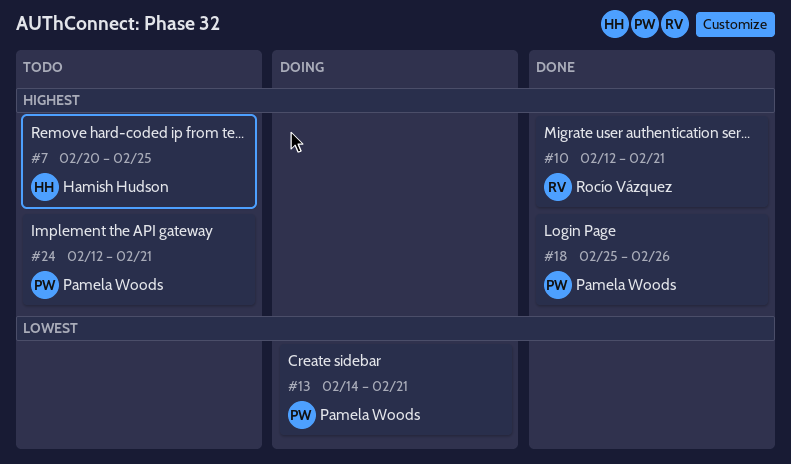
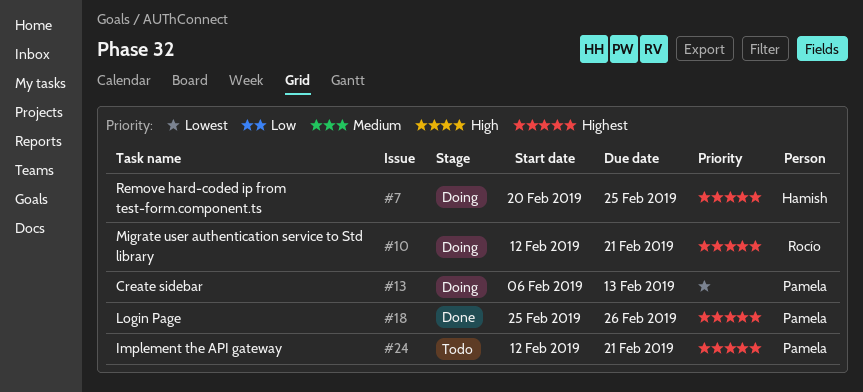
#7, status: Todo -> Doing
#10, status: Done -> Doing
#13, start: Feb 14 -> Feb 6
#13, due: Feb 21 -> Feb 13

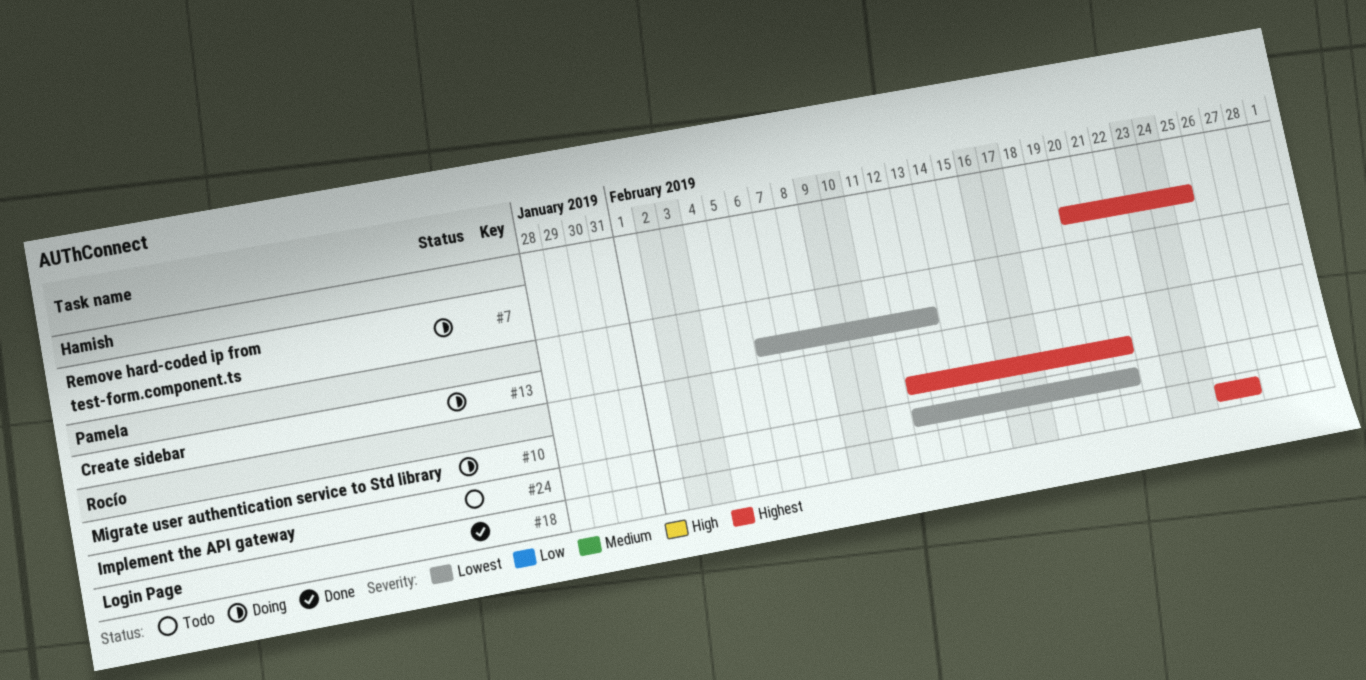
#18, owner: Pamela -> Rocío
#24, owner: Pamela -> Rocío
#24, priority: Highest -> Lowest

